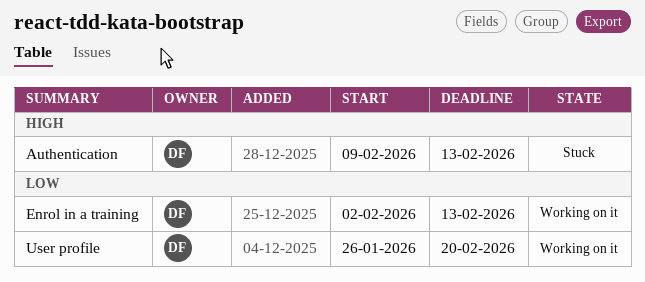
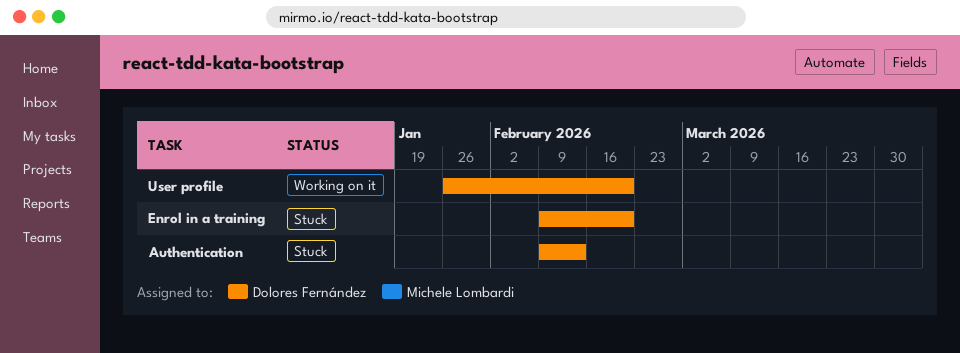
Enrol in a training, status: Working on it -> Stuck
Enrol in a training, start: Feb 2 -> Feb 9
Enrol in a training, due: Feb 13 -> Feb 20

